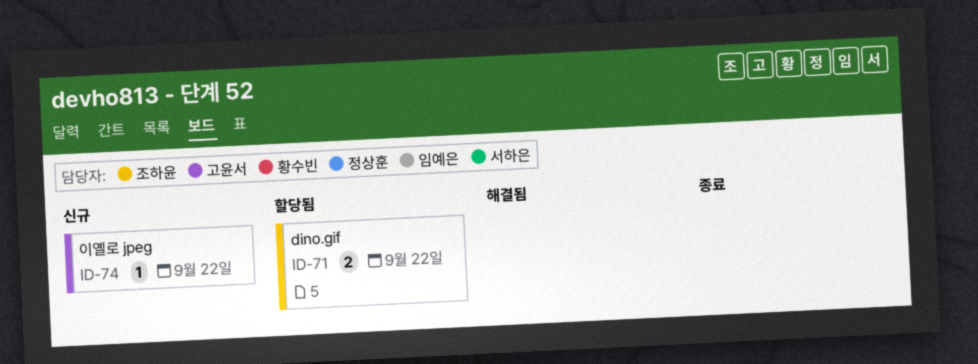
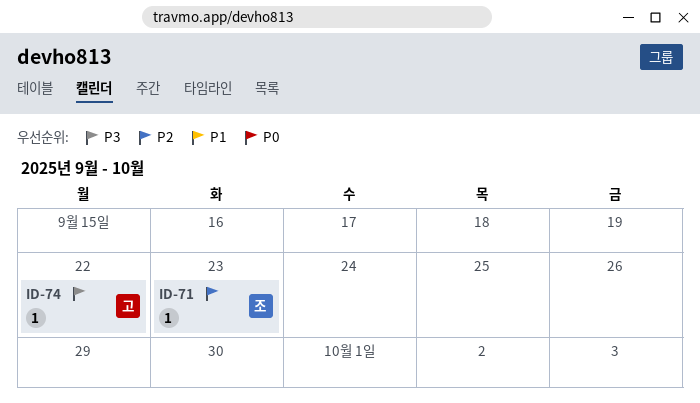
ID-71, estimate: 2 -> 1
ID-71, due: Sep 22 -> Sep 23

